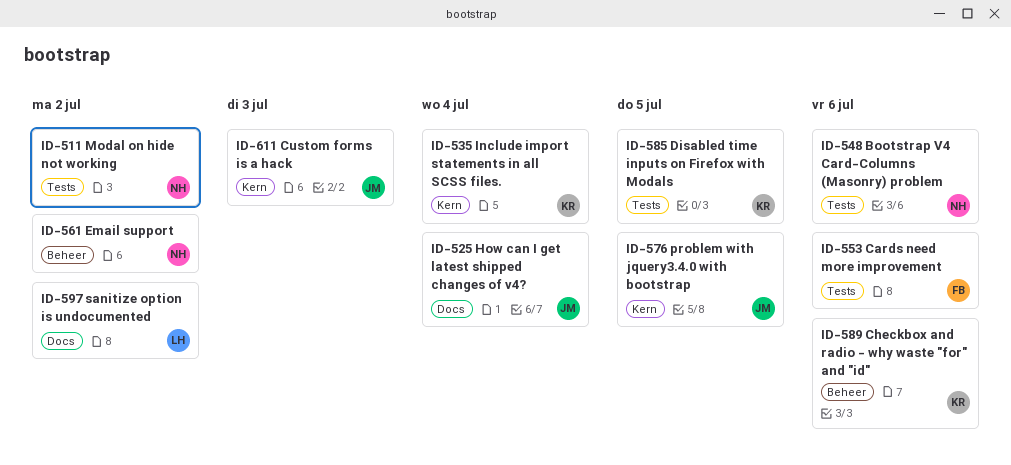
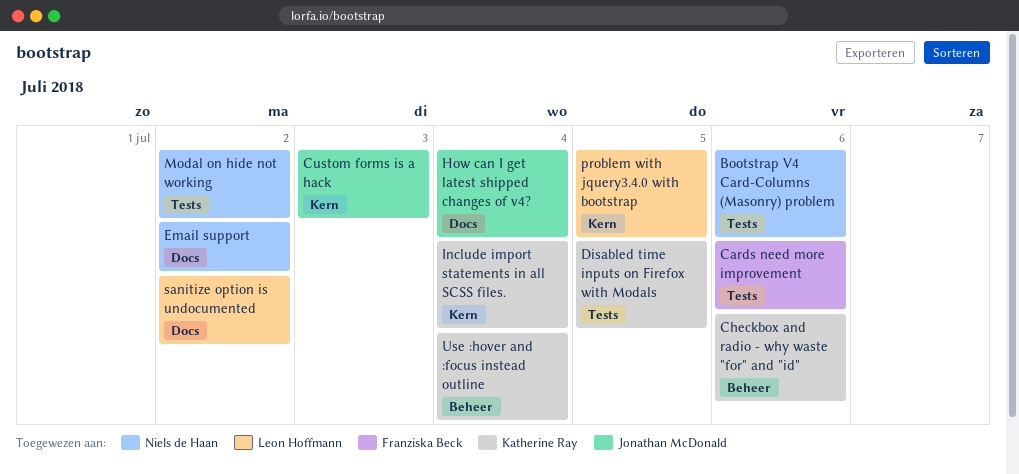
Email support, label: Beheer -> Docs
problem with jquery3.4.0 with bootstrap, owner: Jonathan McDonald -> Leon Hoffmann
Use :hover and :focus instead outline: none -> present

